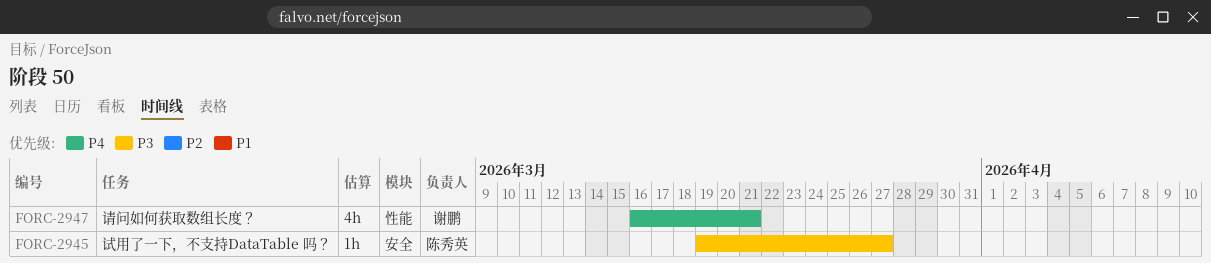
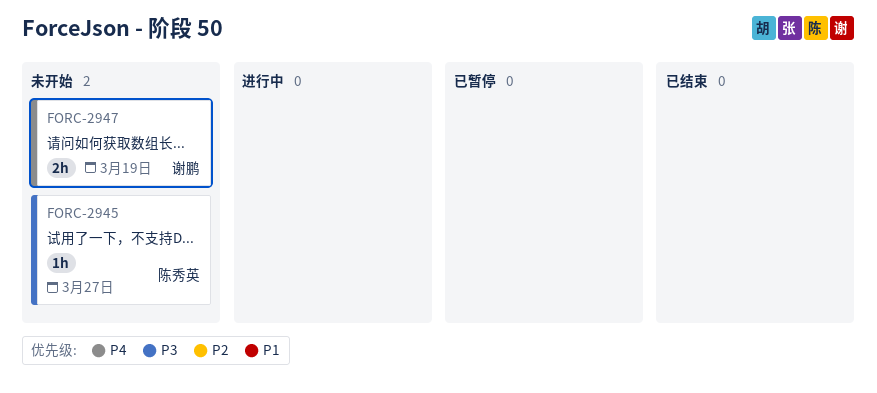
FORC-2947, estimate: 4h -> 2h
FORC-2947, due: Mar 21 -> Mar 19

